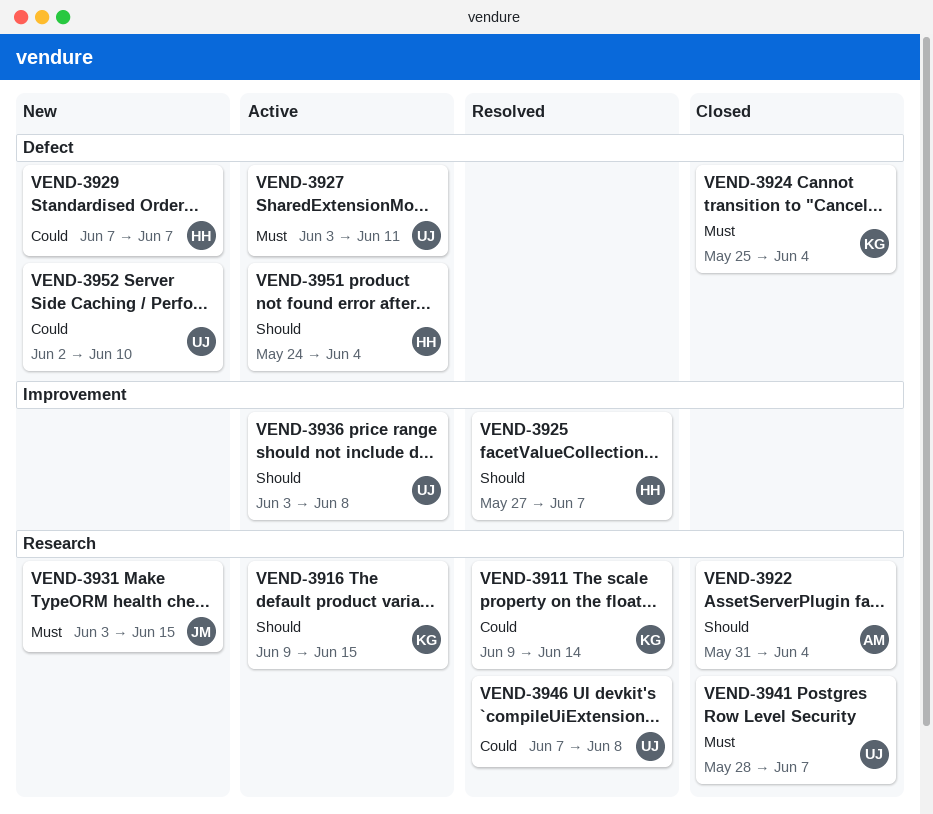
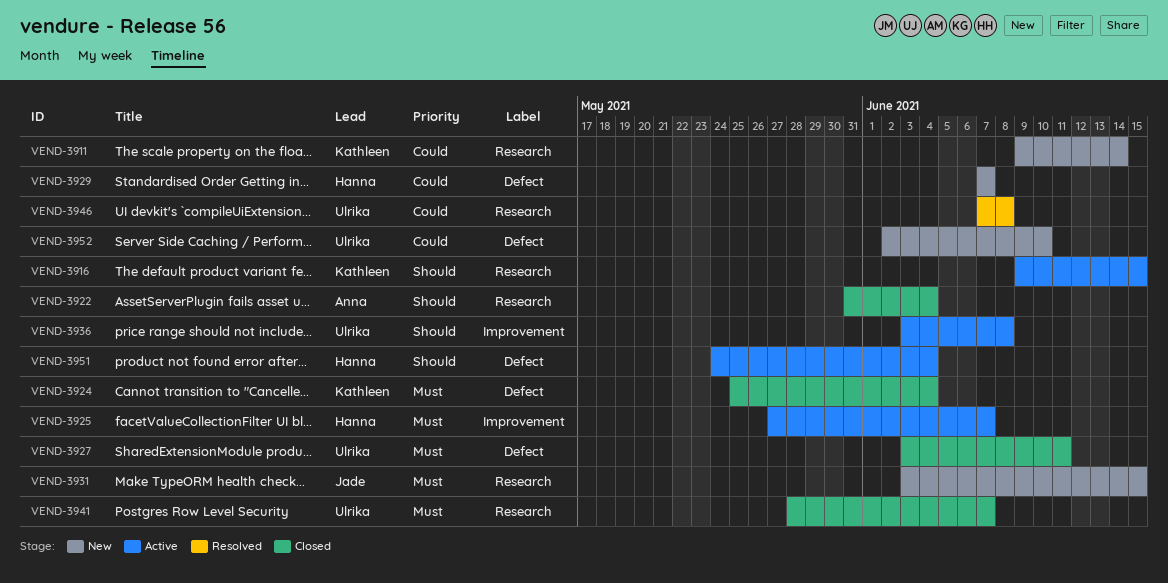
VEND-3911, status: Resolved -> New
VEND-3925, status: Resolved -> Active
VEND-3925, priority: Should -> Must
VEND-3927, status: Active -> Closed

